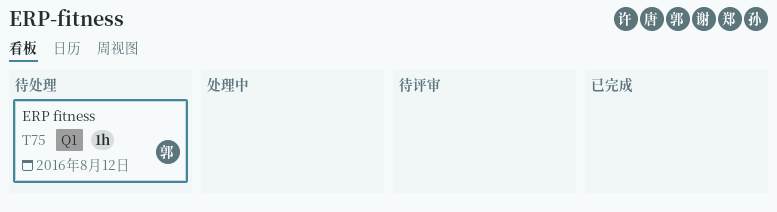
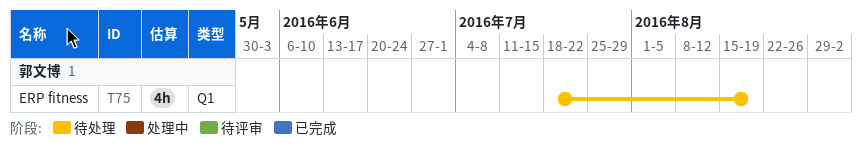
T75, estimate: 1h -> 4h
T75, due: Aug 12 -> Aug 19

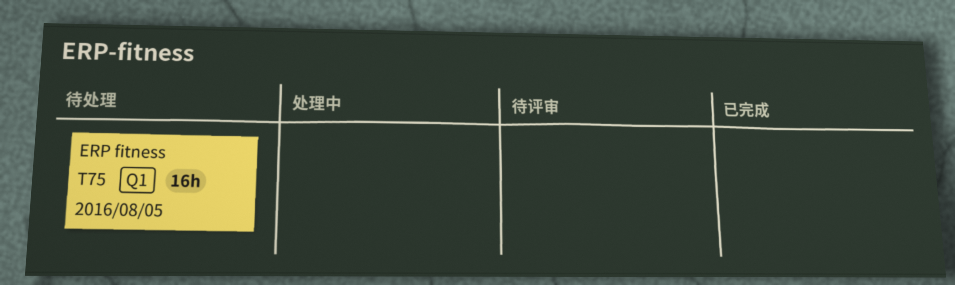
T75, estimate: 4h -> 16h
T75, due: Aug 19 -> Aug 5

